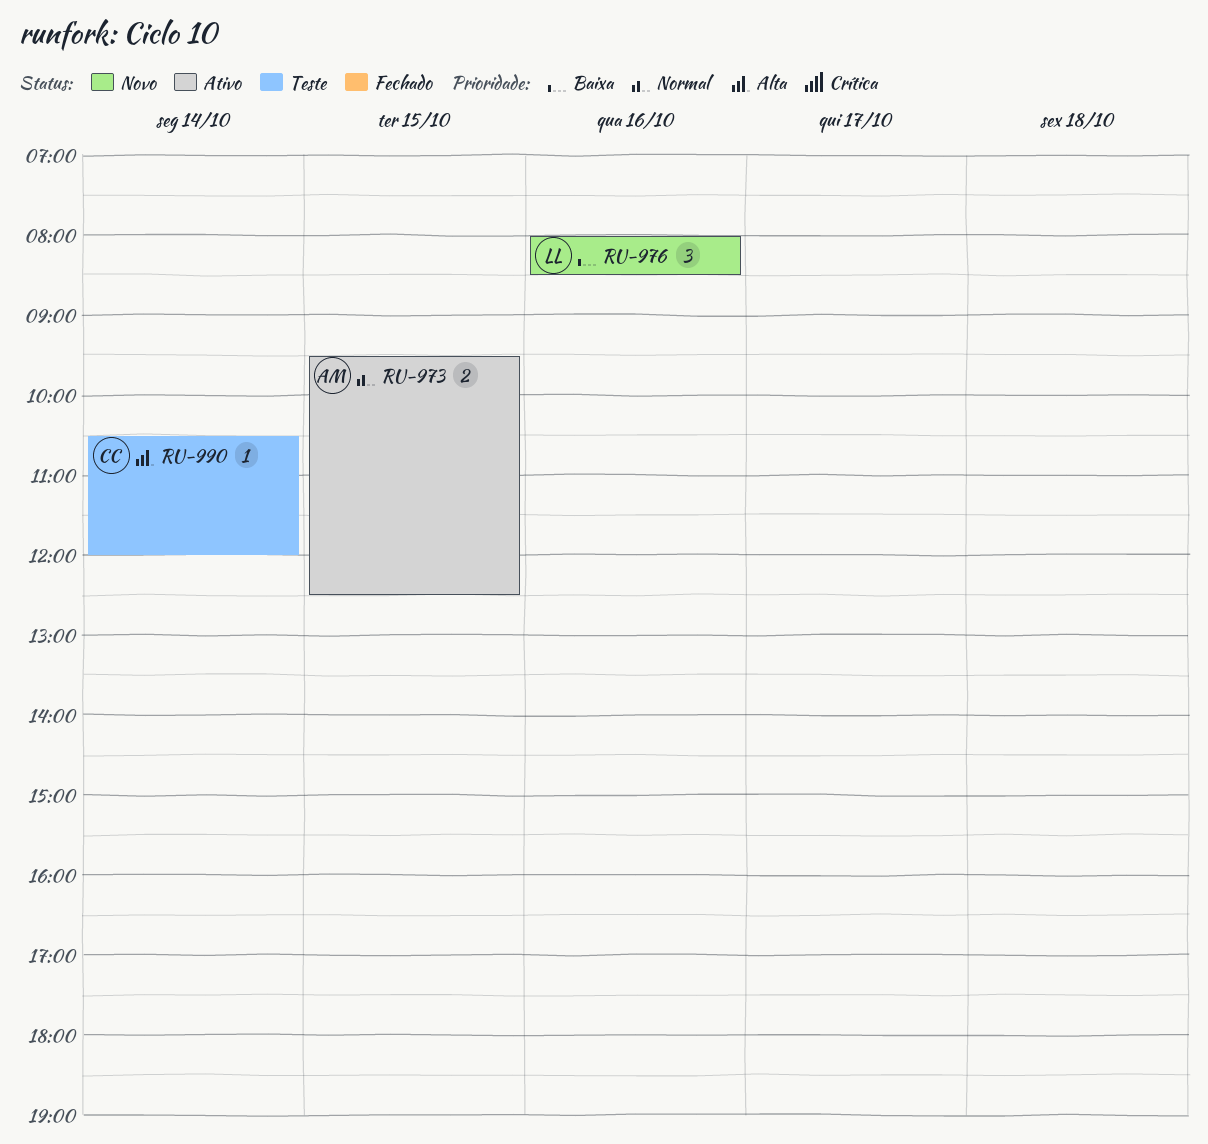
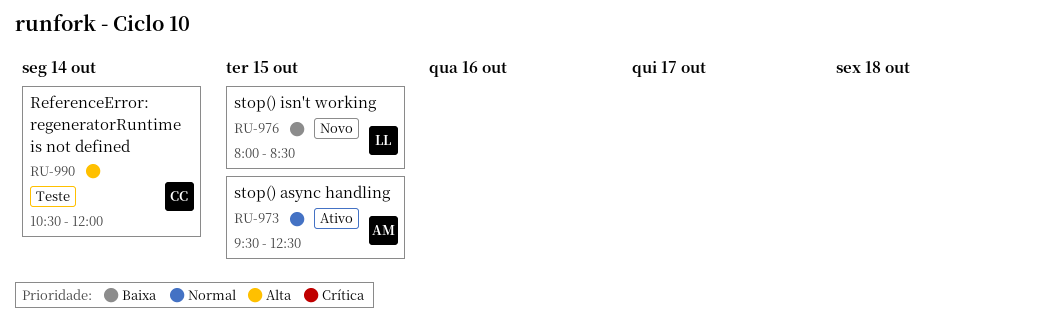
RU-976, day: Oct 16 -> Oct 15

